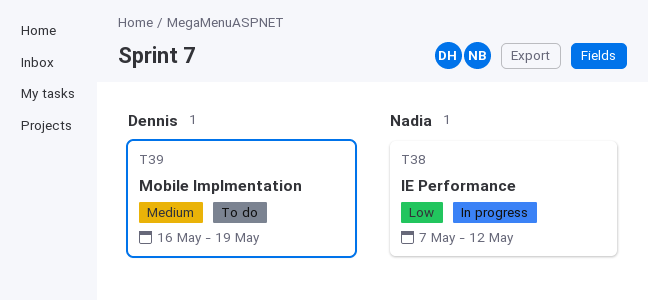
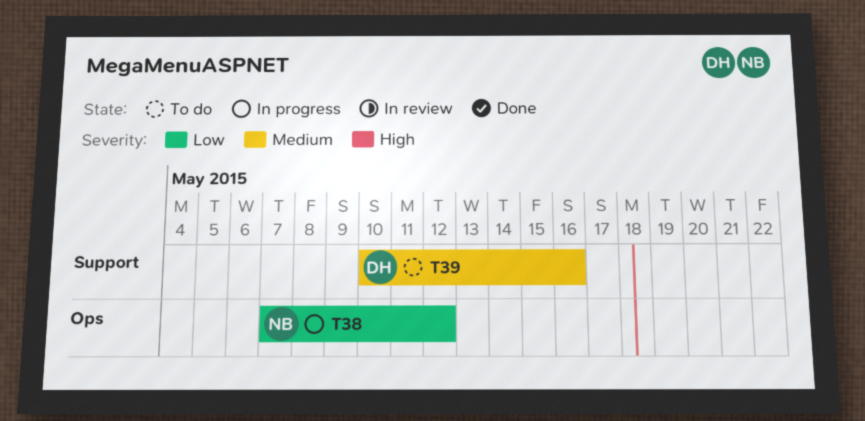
T39, start: May 16 -> May 10
T39, due: May 19 -> May 16

